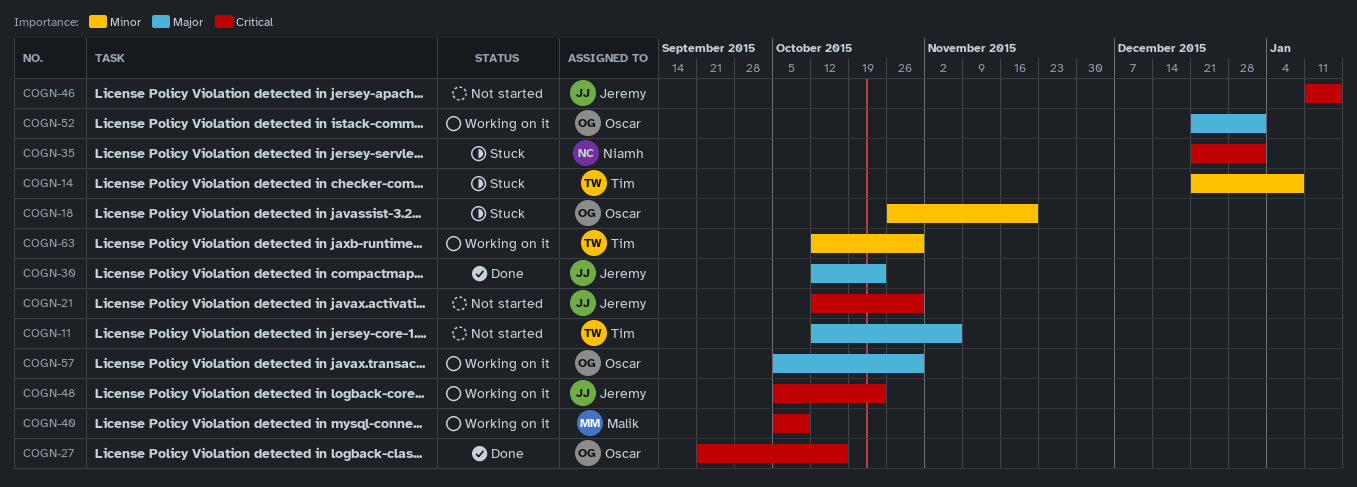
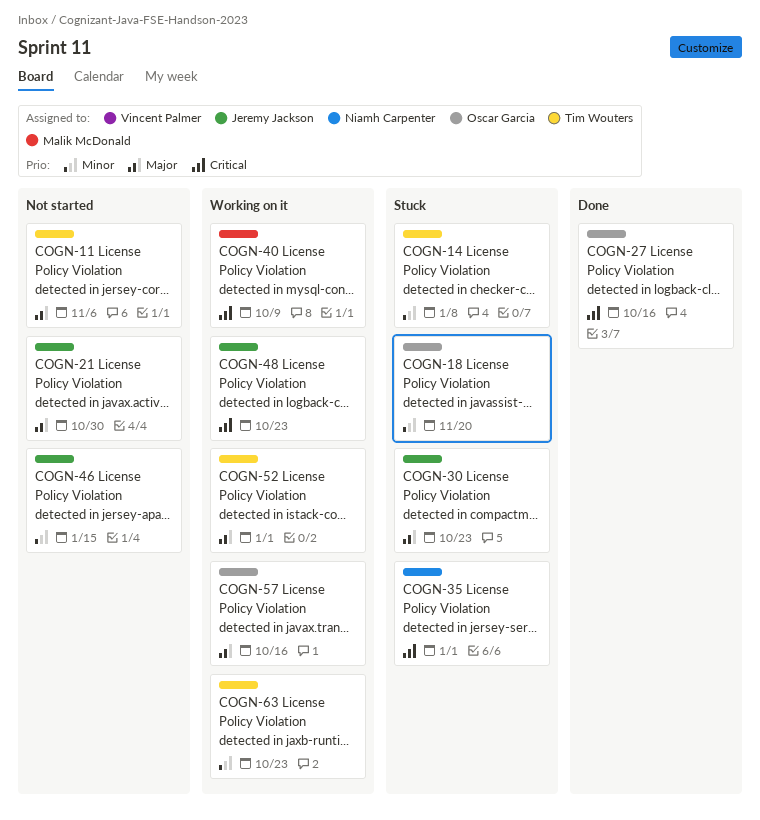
COGN-21, priority: Critical -> Major
COGN-30, status: Done -> Stuck
COGN-46, priority: Critical -> Minor
COGN-52, owner: Oscar Garcia -> Tim Wouters
COGN-57, due: Oct 30 -> Oct 16
COGN-63, due: Oct 30 -> Oct 23

